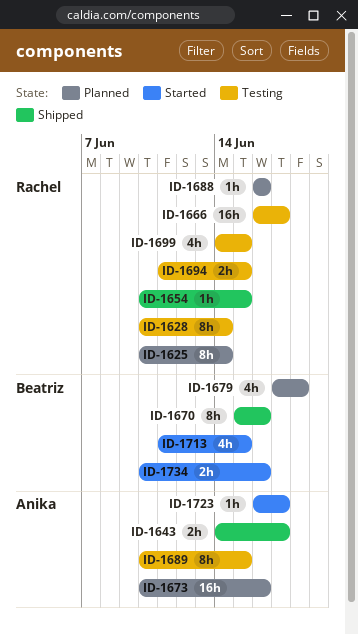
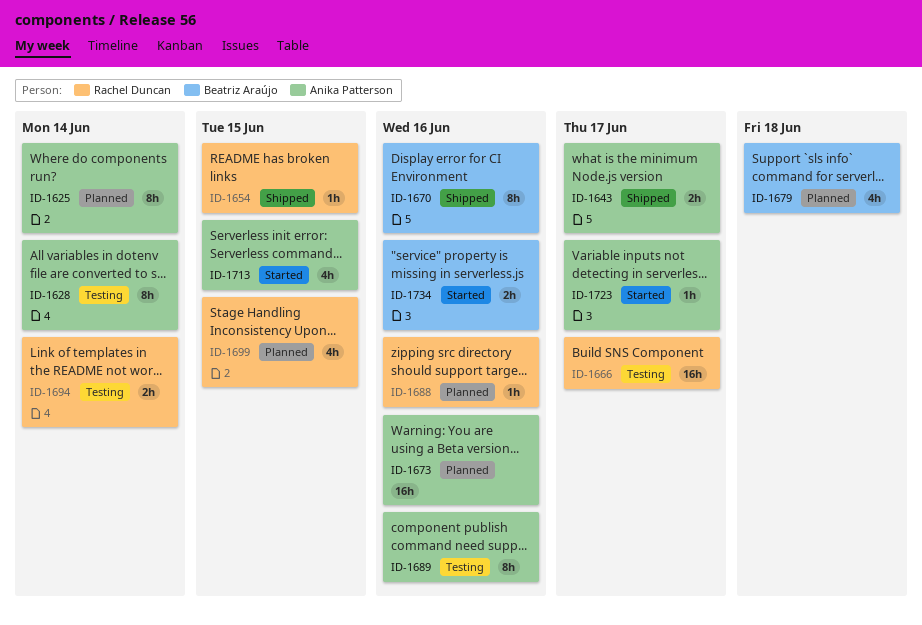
ID-1625, owner: Rachel Duncan -> Anika Patterson
ID-1628, owner: Rachel Duncan -> Anika Patterson
ID-1689, due: Jun 15 -> Jun 16
ID-1694, due: Jun 15 -> Jun 14
ID-1699, status: Testing -> Planned
ID-1713, owner: Beatriz Araújo -> Anika Patterson

